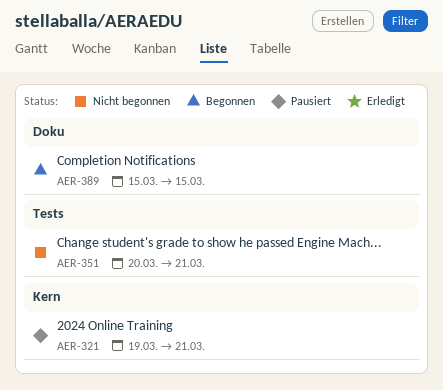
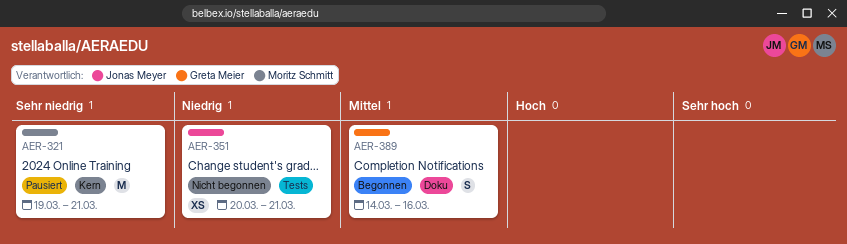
AER-389, start: Mar 15 -> Mar 14
AER-389, due: Mar 15 -> Mar 16

